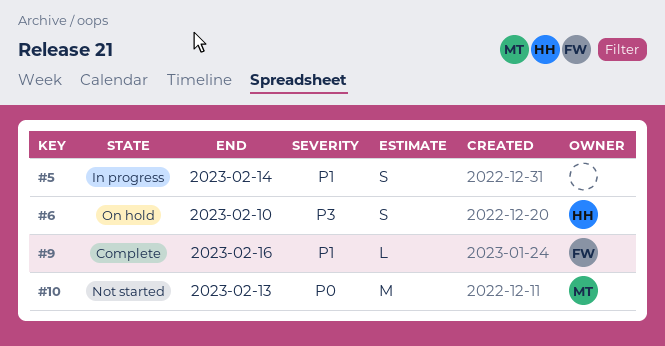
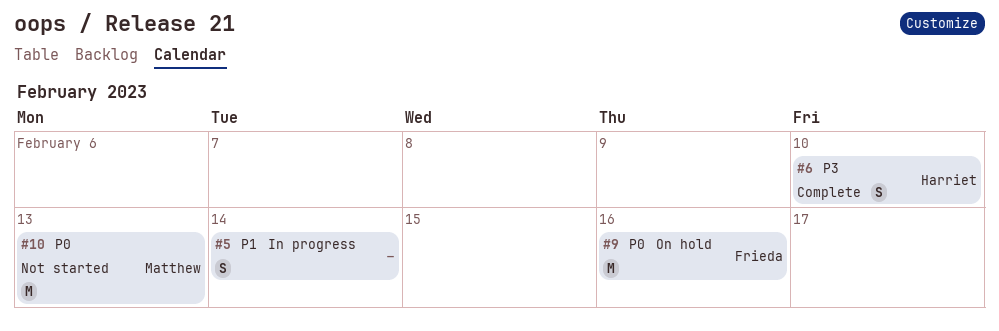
#6, status: On hold -> Complete
#9, status: Complete -> On hold
#9, priority: P1 -> P0
#9, estimate: L -> M

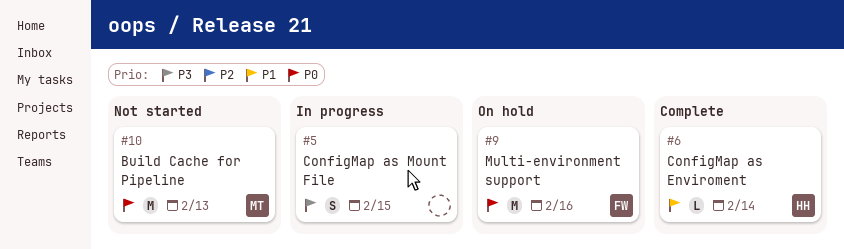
#5, priority: P1 -> P3
#5, due: Feb 14 -> Feb 15
#6, priority: P3 -> P1
#6, estimate: S -> L
#6, due: Feb 10 -> Feb 14

